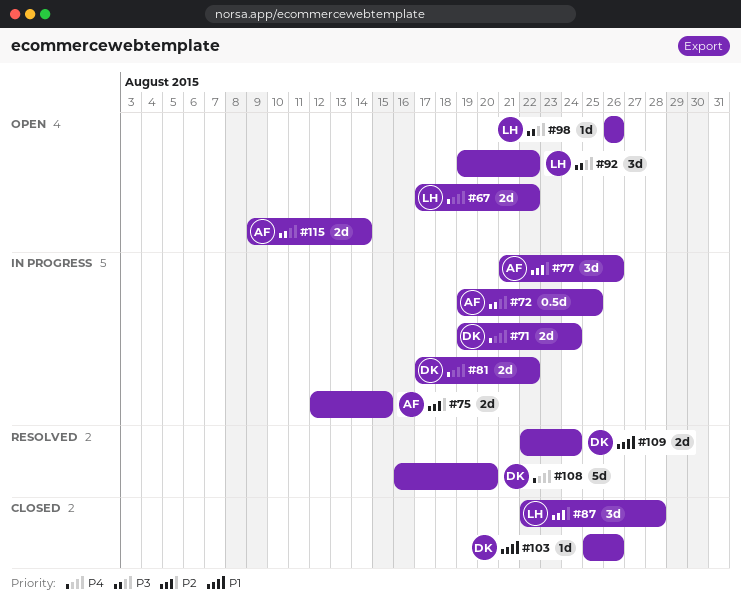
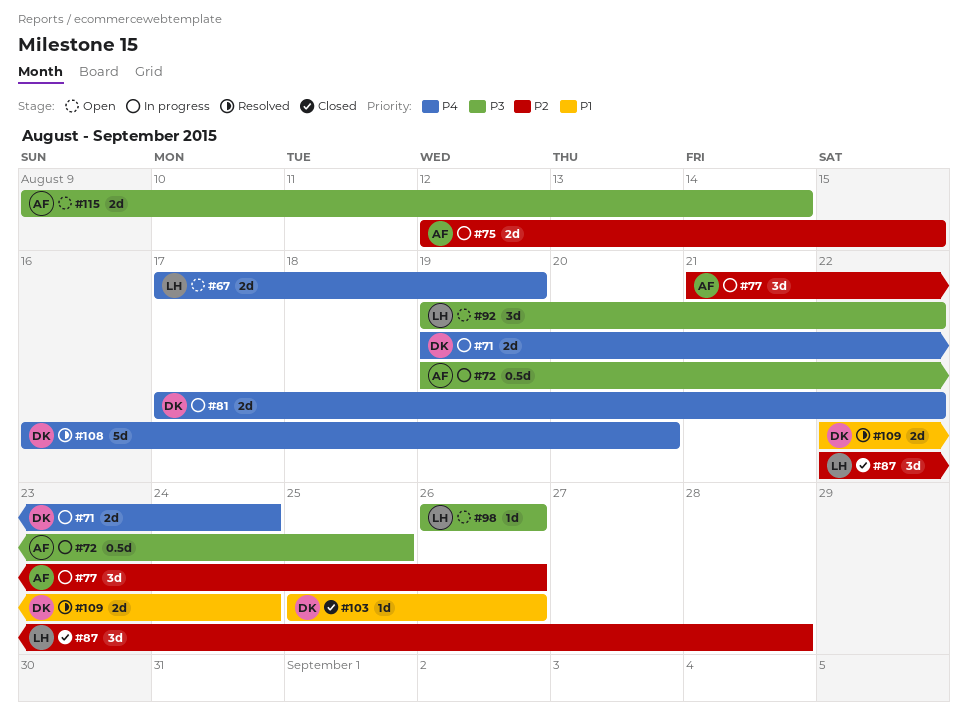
#67, due: Aug 22 -> Aug 19

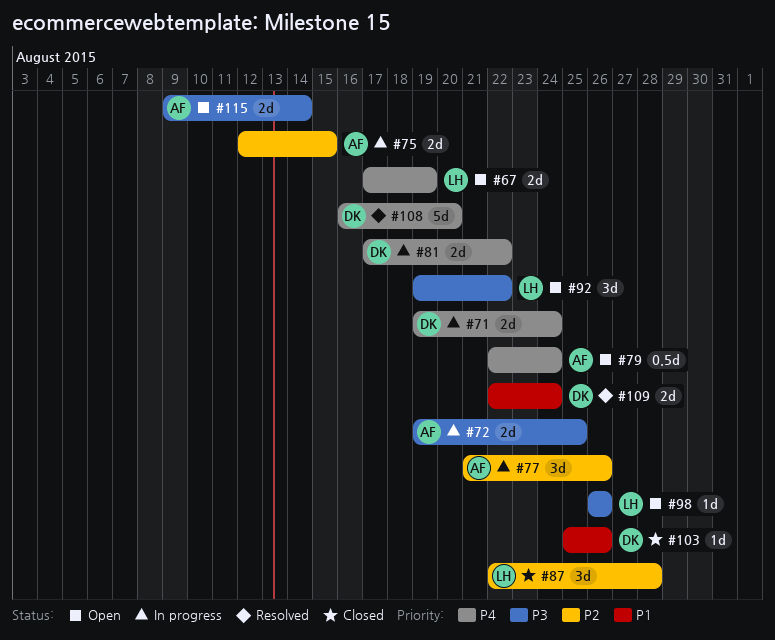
#72, estimate: 0.5d -> 2d
#79: none -> present

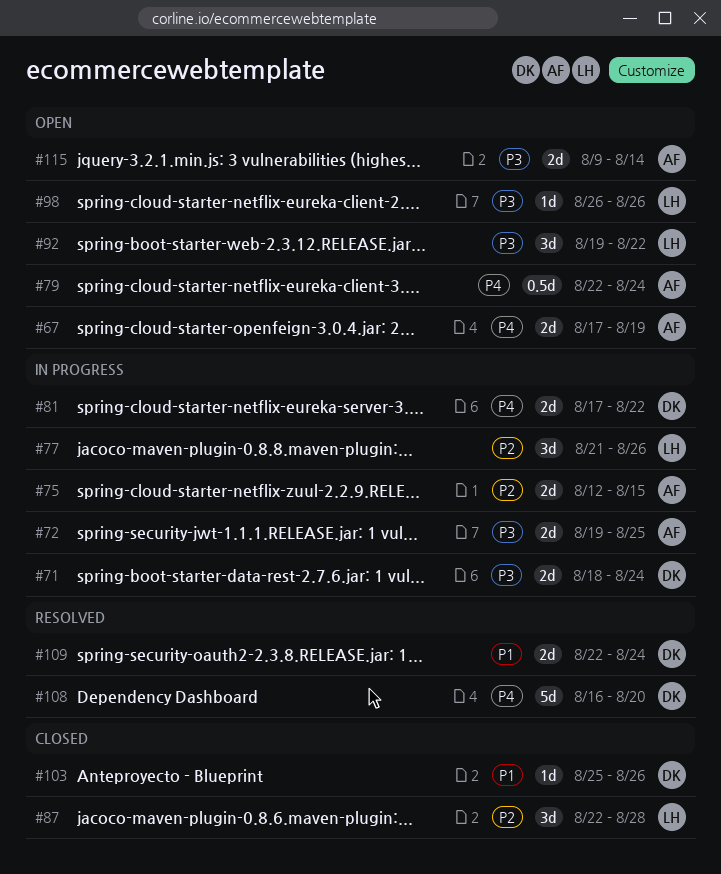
#67, owner: LH -> AF
#71, priority: P4 -> P3
#71, start: Aug 19 -> Aug 18
#77, owner: AF -> LH

